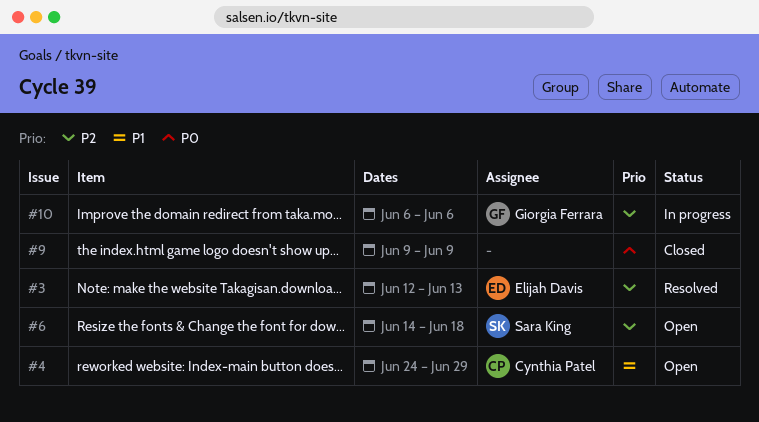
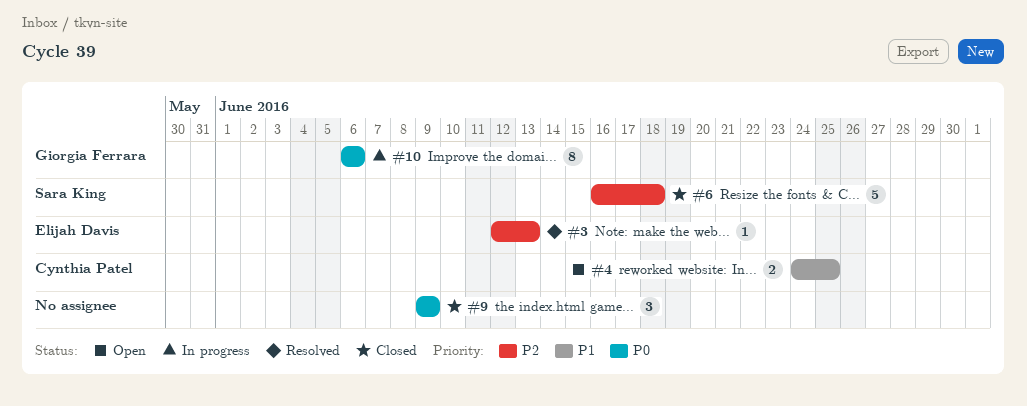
#4, due: Jun 29 -> Jun 25
#6, status: Open -> Closed
#6, start: Jun 14 -> Jun 16
#10, priority: P2 -> P0

